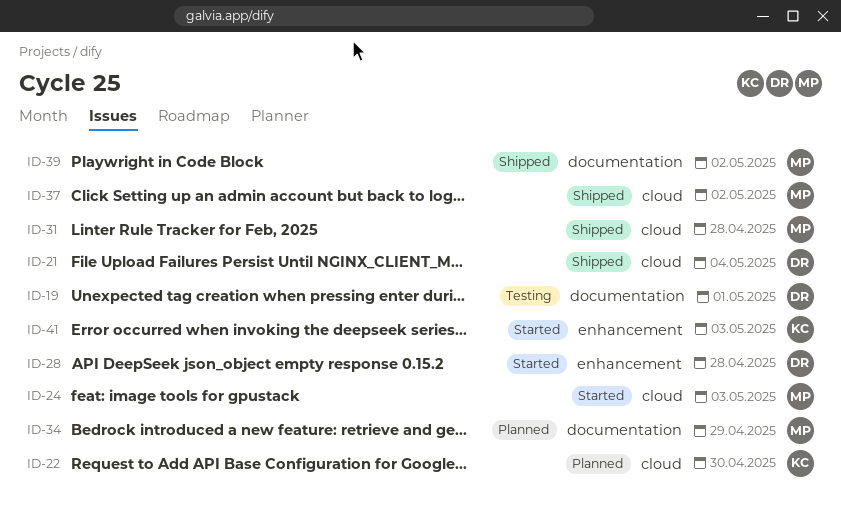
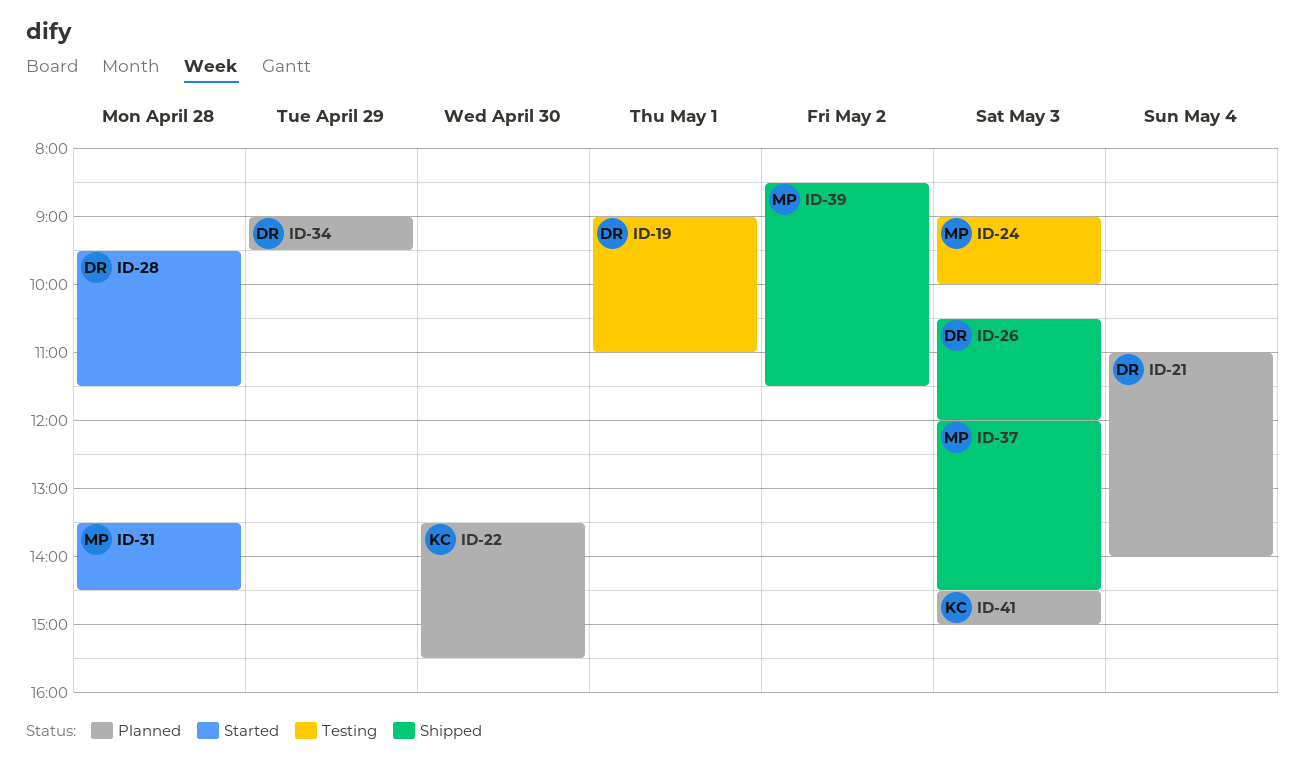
ID-21, status: Shipped -> Planned
ID-24, status: Started -> Testing
ID-26: none -> present
ID-31, status: Shipped -> Started
ID-34, owner: MP -> DR
ID-37, day: May 2 -> May 3
ID-41, status: Started -> Planned

